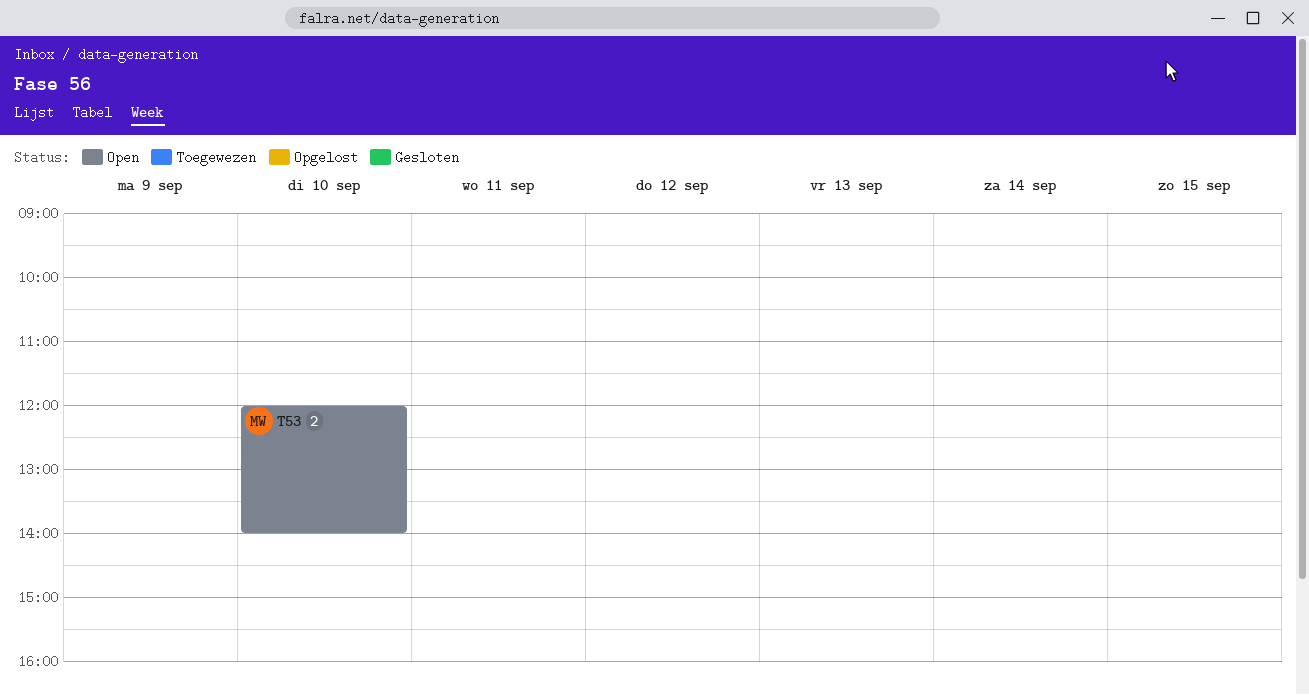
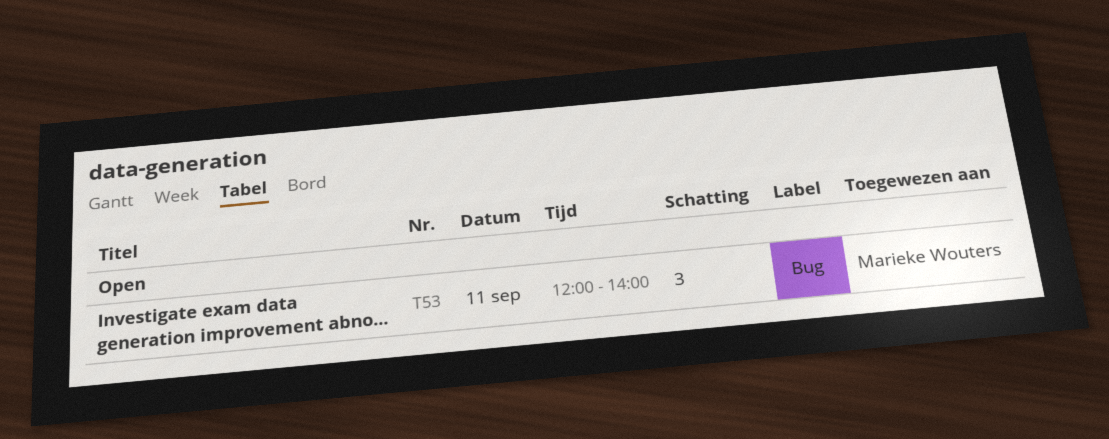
T53, estimate: 2 -> 3
T53, day: Sep 10 -> Sep 11

